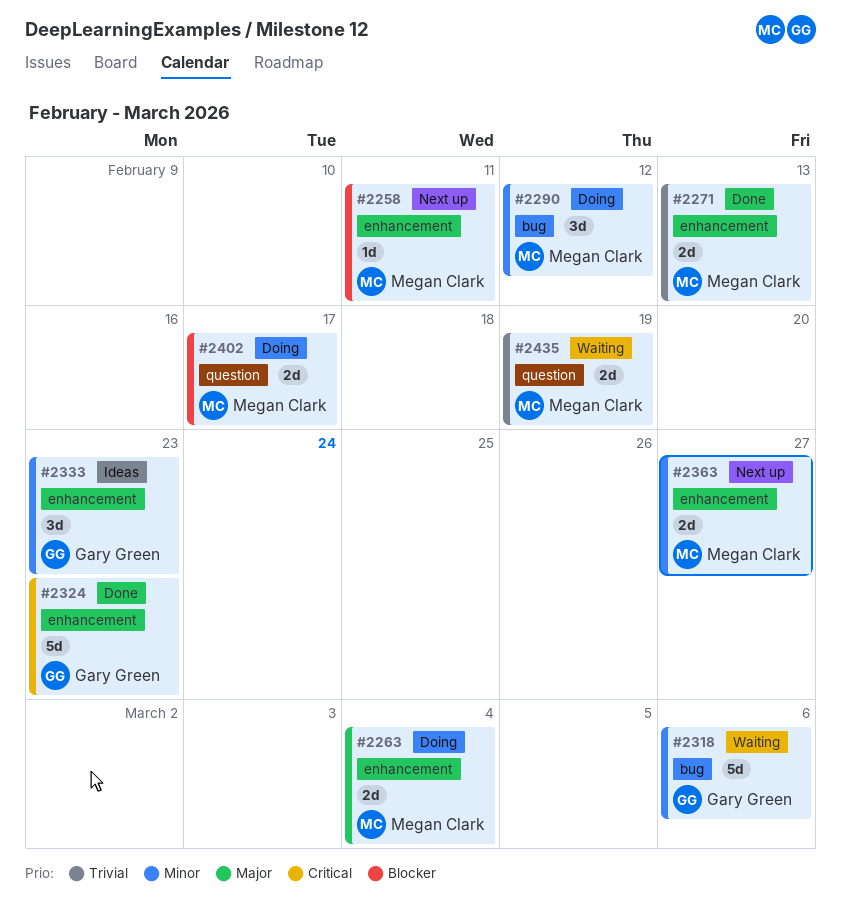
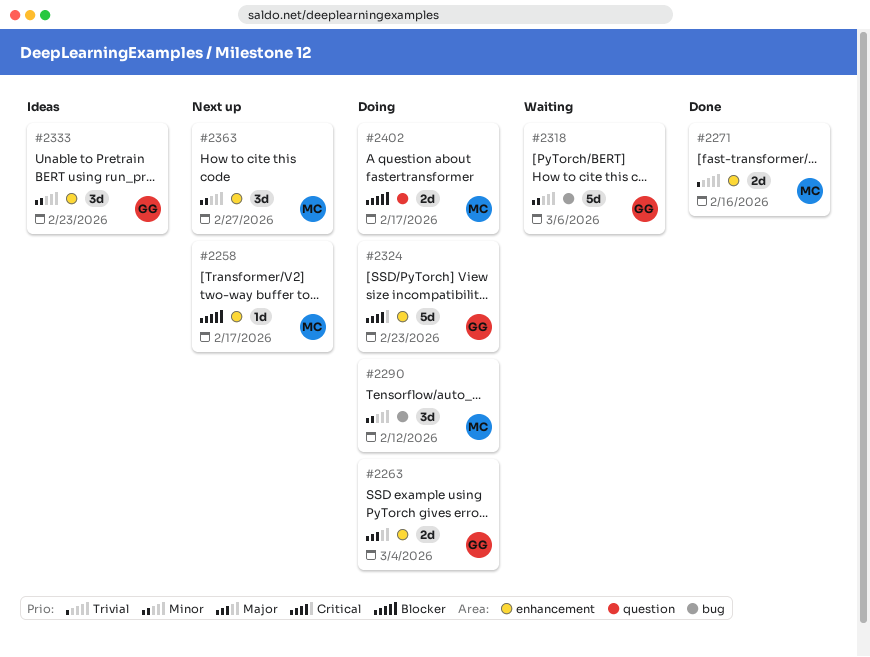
#2258, due: Feb 11 -> Feb 17
#2263, owner: Megan Clark -> Gary Green
#2271, due: Feb 13 -> Feb 16
#2324, status: Done -> Doing
#2363, estimate: 2d -> 3d
#2435: present -> none

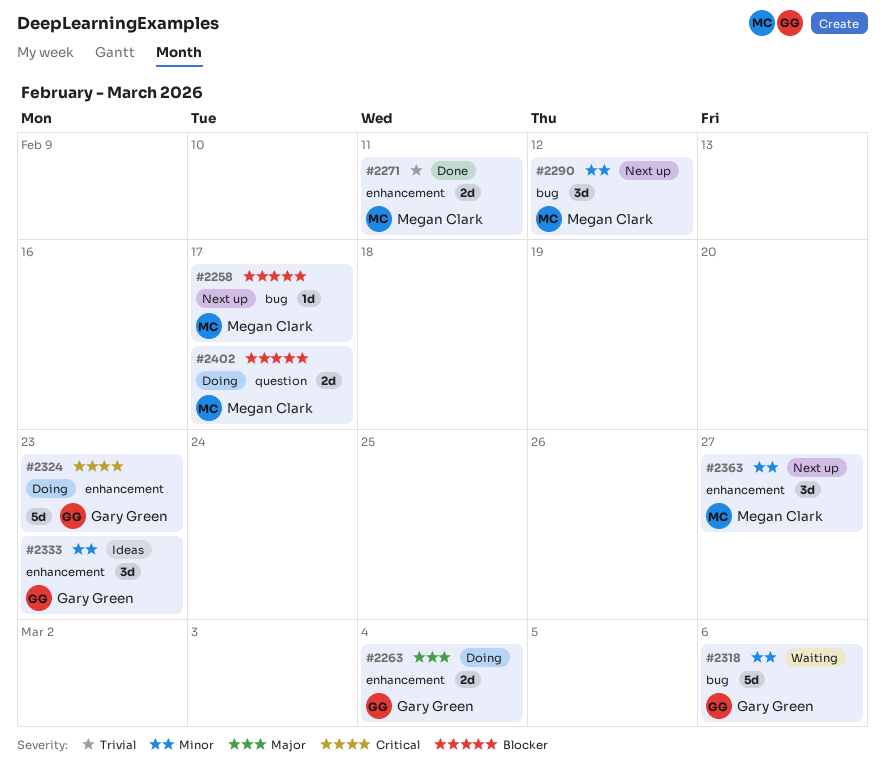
#2258, label: enhancement -> bug
#2271, due: Feb 16 -> Feb 11
#2290, status: Doing -> Next up

